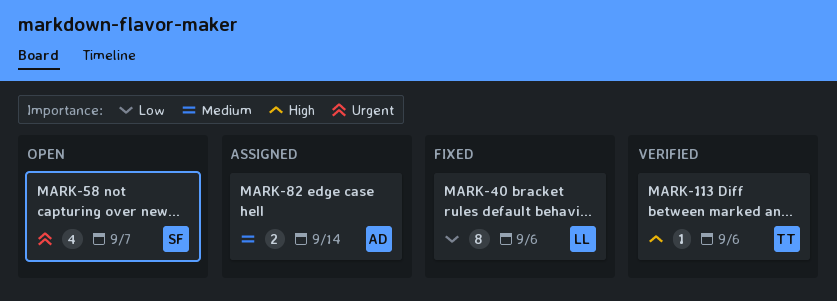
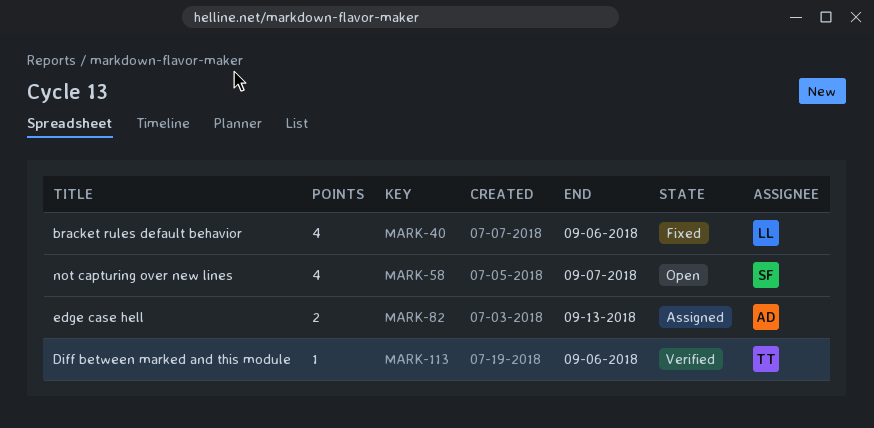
MARK-40, estimate: 8 -> 4
MARK-82, due: Sep 14 -> Sep 13

